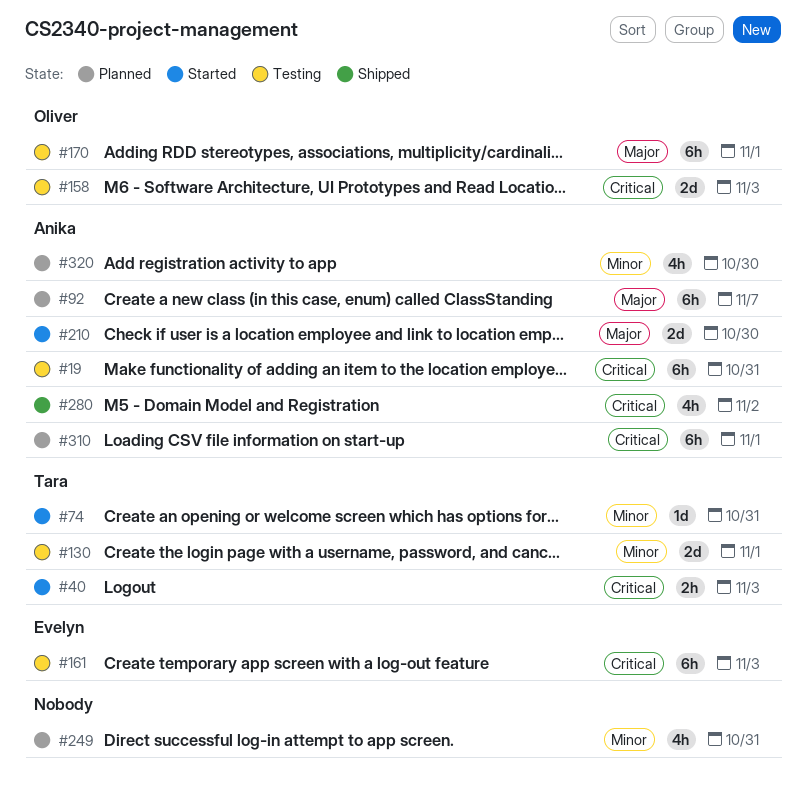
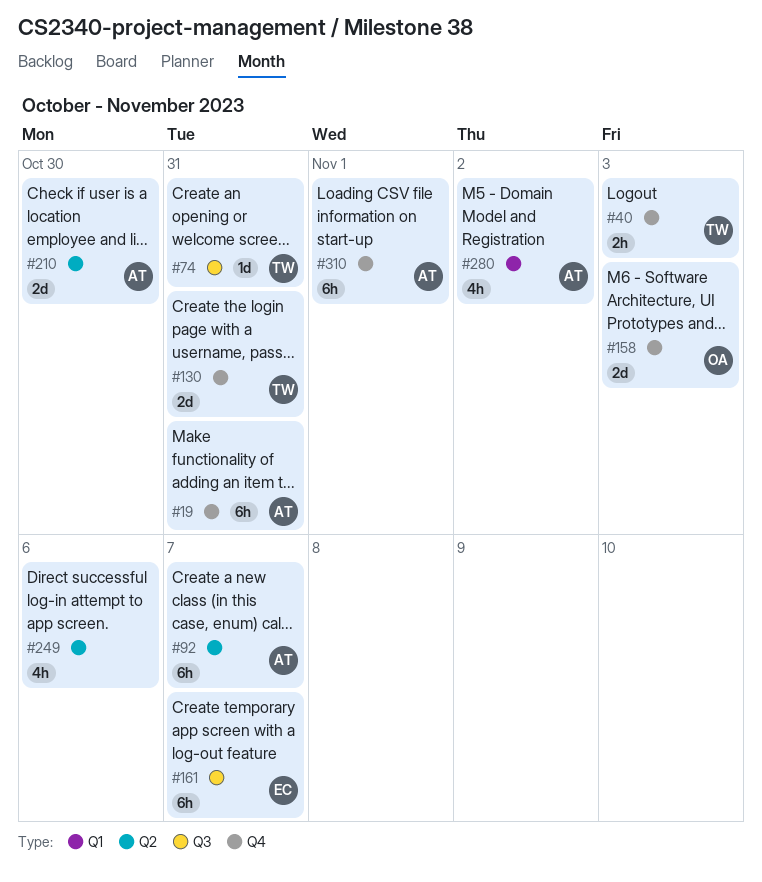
#130, due: Nov 1 -> Oct 31
#161, due: Nov 3 -> Nov 7
#170: present -> none
#249, due: Oct 31 -> Nov 6
#320: present -> none

